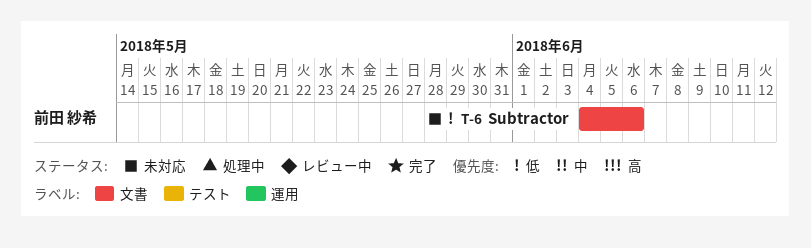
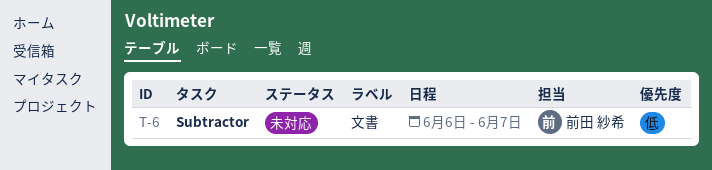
T-6, start: Jun 4 -> Jun 6
T-6, due: Jun 6 -> Jun 7

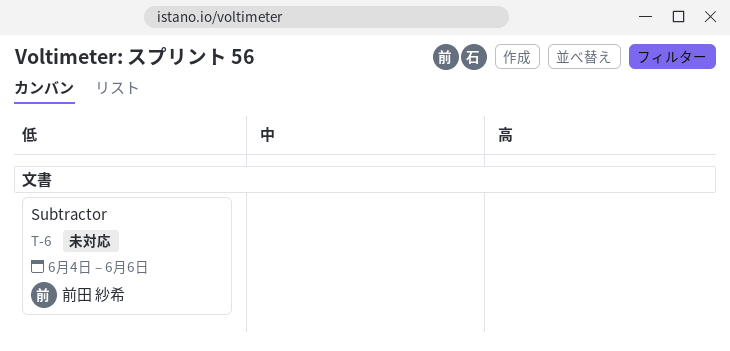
T-6, start: Jun 6 -> Jun 4
T-6, due: Jun 7 -> Jun 6

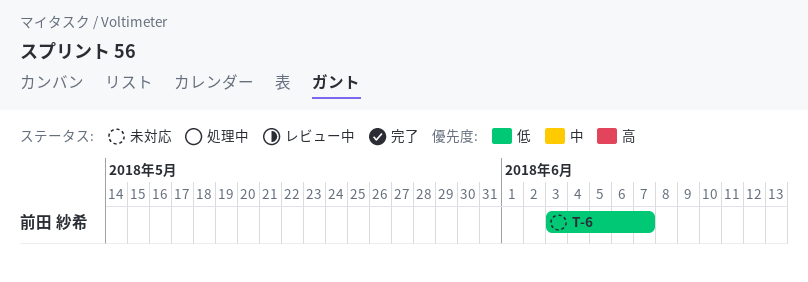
T-6, start: Jun 4 -> Jun 3
T-6, due: Jun 6 -> Jun 7

